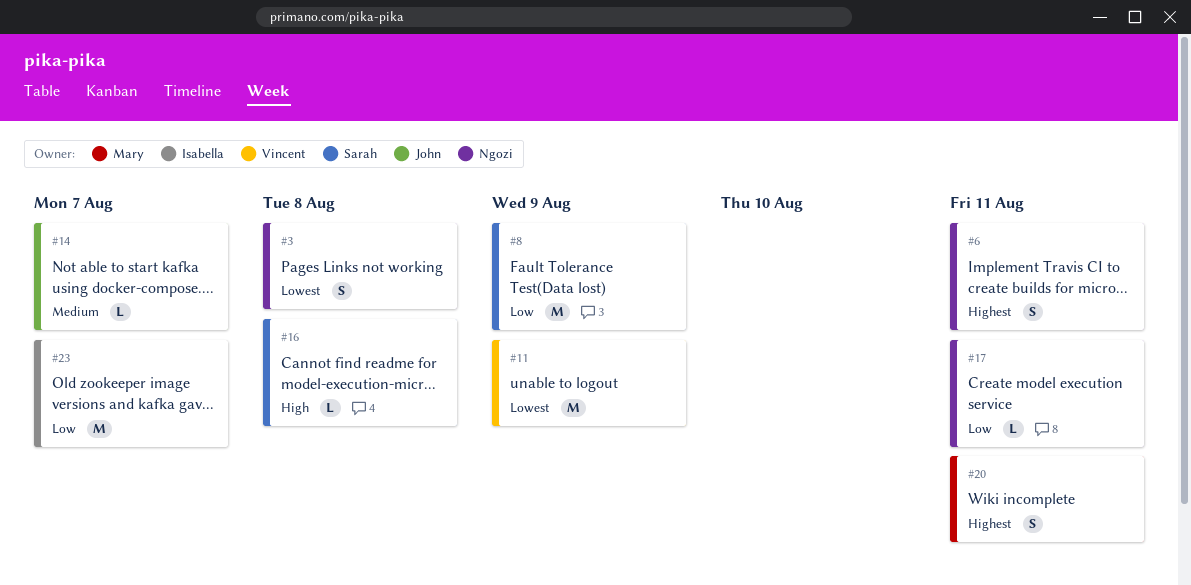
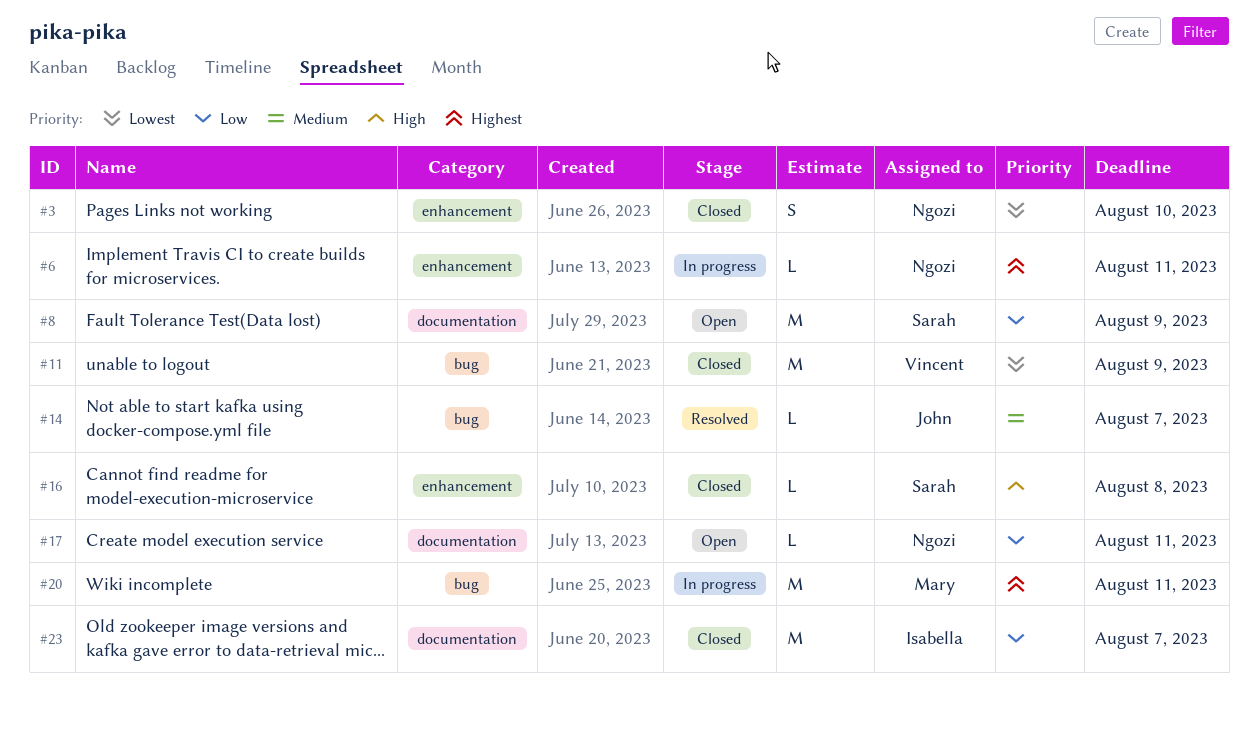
#3, due: Aug 8 -> Aug 10
#6, estimate: S -> L
#20, estimate: S -> M

